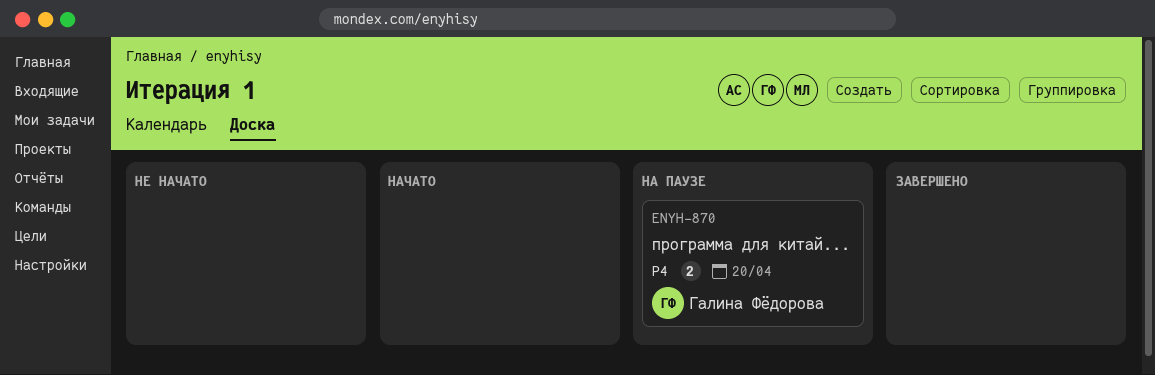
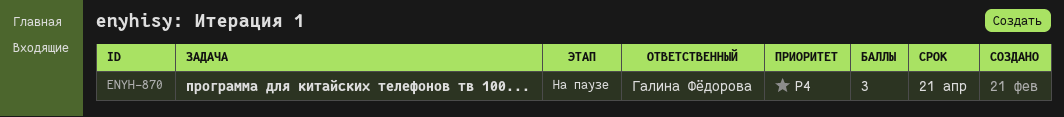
ENYH-870, estimate: 2 -> 3
ENYH-870, due: Apr 20 -> Apr 21

